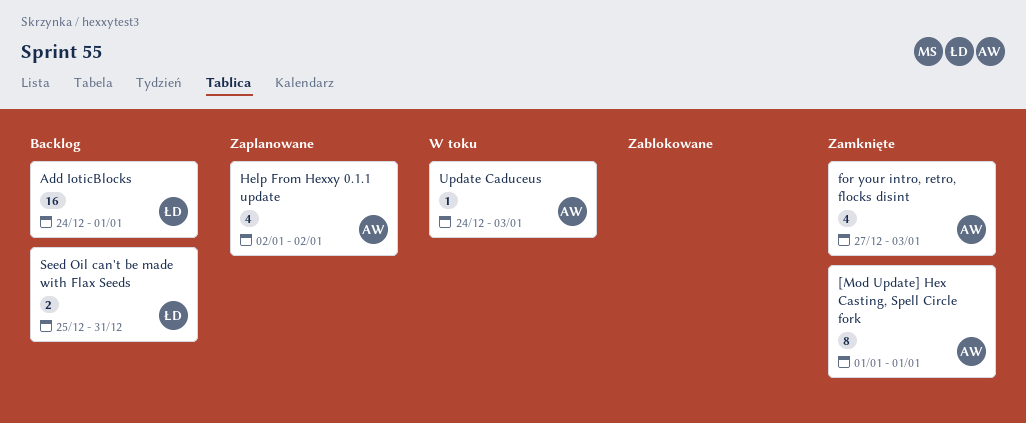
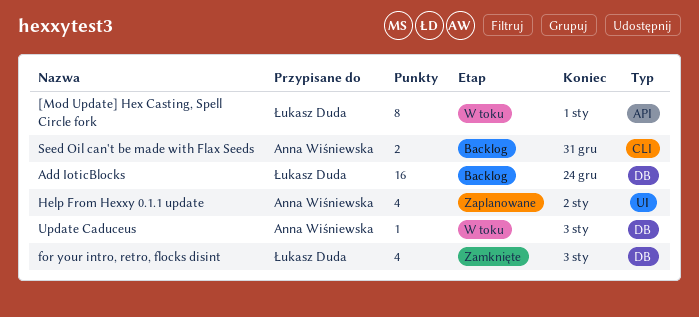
[Mod Update] Hex Casting, Spell Circle fork, status: Zamknięte -> W toku
[Mod Update] Hex Casting, Spell Circle fork, owner: Anna Wiśniewska -> Łukasz Duda
Add IoticBlocks, due: Jan 1 -> Dec 24
for your intro, retro, flocks disint, owner: Anna Wiśniewska -> Łukasz Duda
Seed Oil can't be made with Flax Seeds, owner: Łukasz Duda -> Anna Wiśniewska

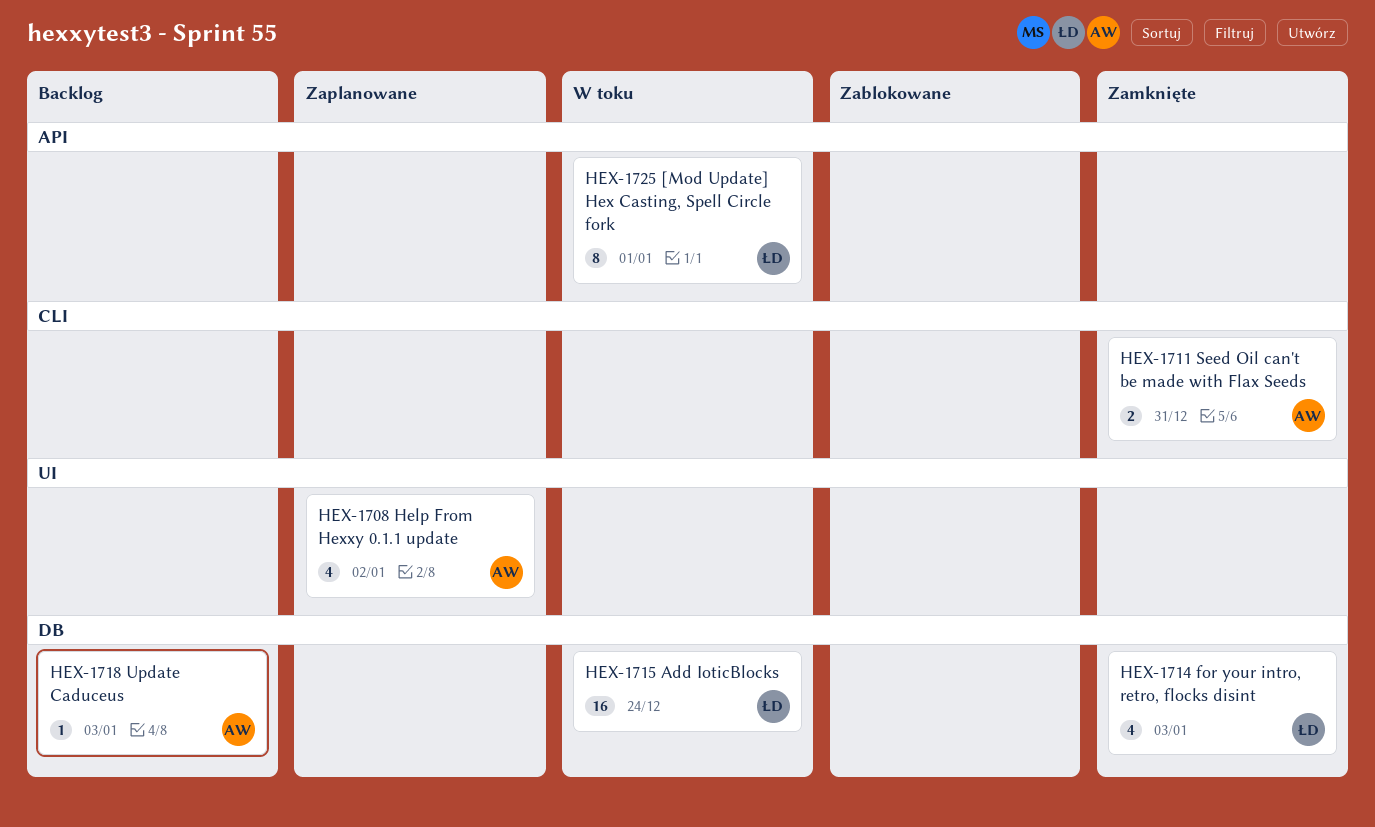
Add IoticBlocks, status: Backlog -> W toku
Seed Oil can't be made with Flax Seeds, status: Backlog -> Zamknięte
Update Caduceus, status: W toku -> Backlog

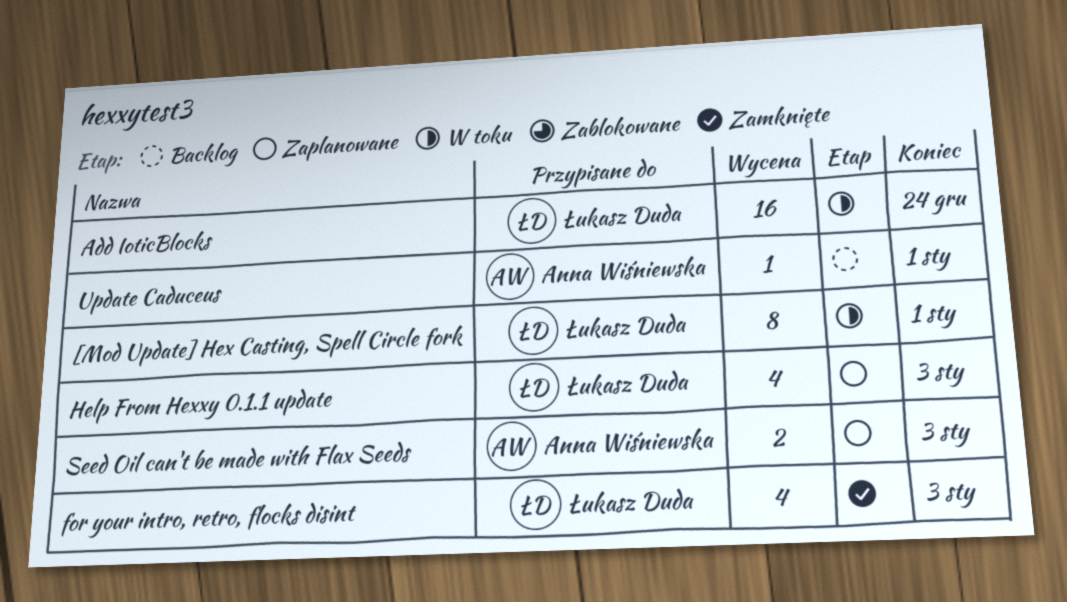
Help From Hexxy 0.1.1 update, owner: Anna Wiśniewska -> Łukasz Duda
Help From Hexxy 0.1.1 update, due: Jan 2 -> Jan 3
Seed Oil can't be made with Flax Seeds, status: Zamknięte -> Zaplanowane
Seed Oil can't be made with Flax Seeds, due: Dec 31 -> Jan 3
Update Caduceus, due: Jan 3 -> Jan 1

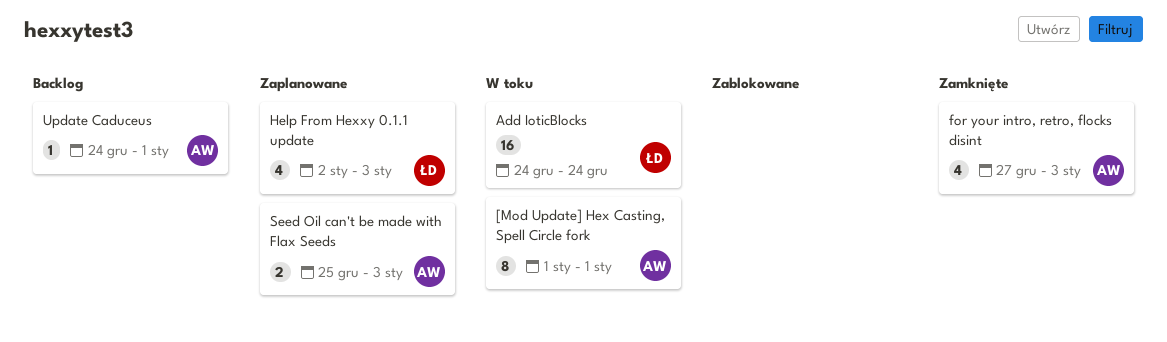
[Mod Update] Hex Casting, Spell Circle fork, owner: Łukasz Duda -> Anna Wiśniewska
for your intro, retro, flocks disint, owner: Łukasz Duda -> Anna Wiśniewska

